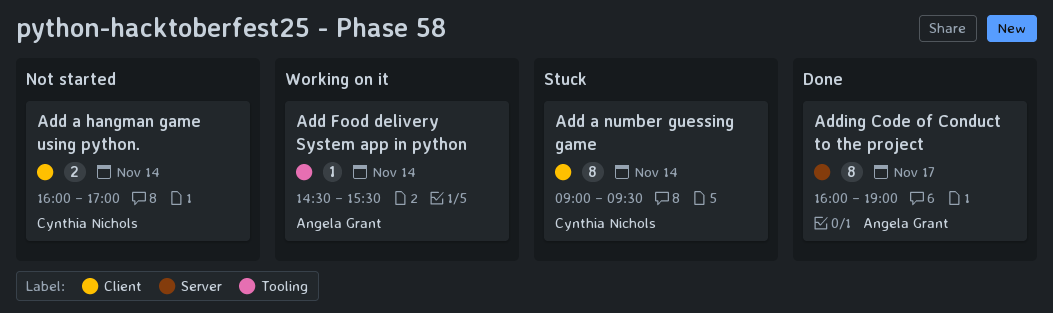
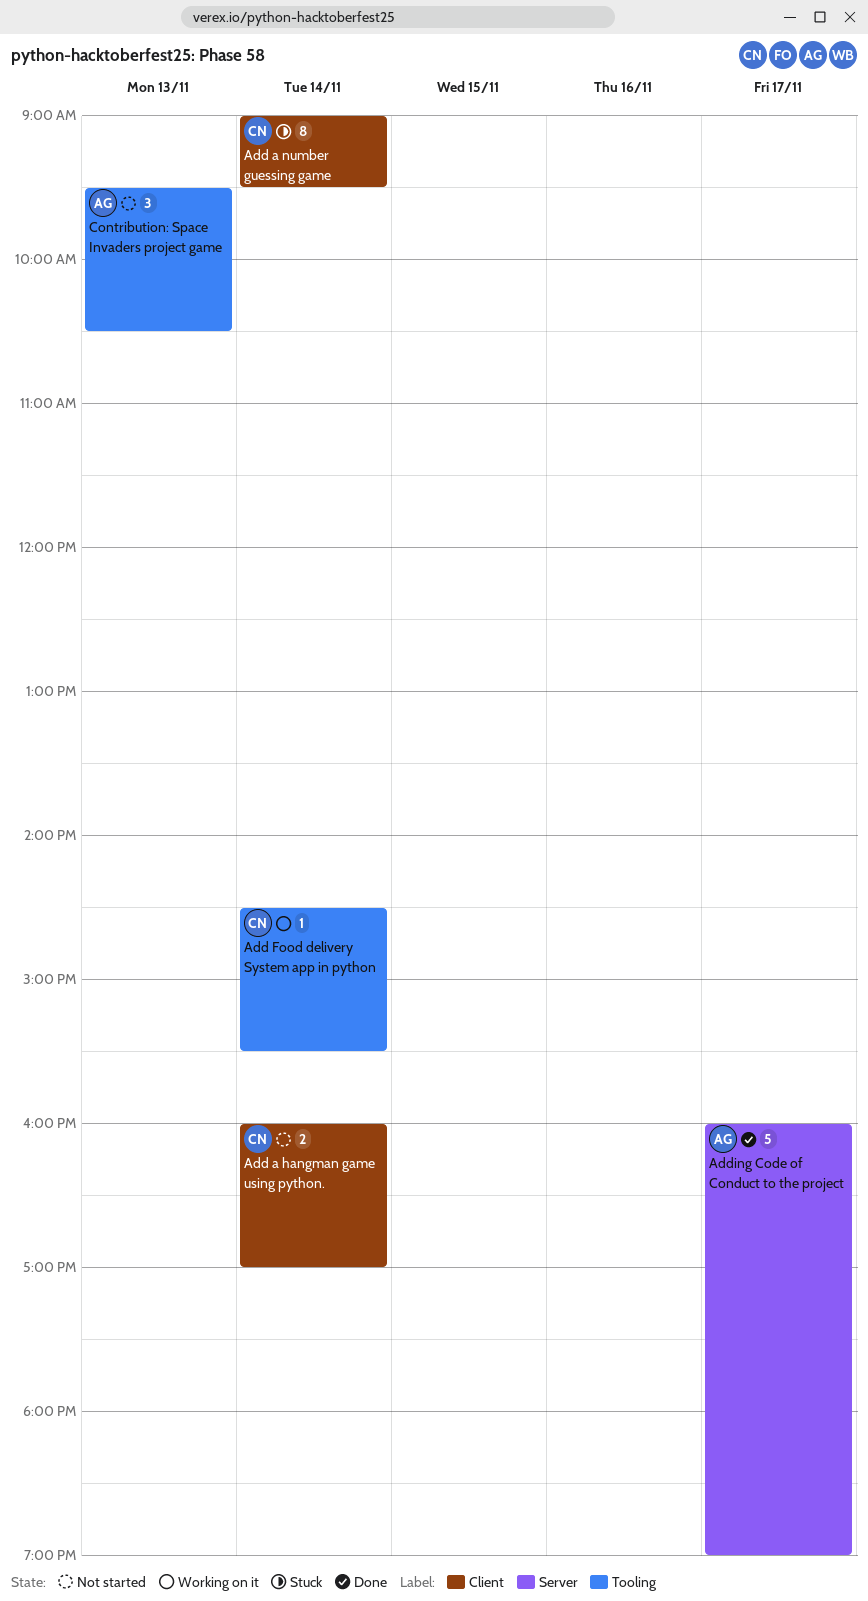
Add Food delivery System app in python, owner: Angela Grant -> Cynthia Nichols
Adding Code of Conduct to the project, estimate: 8 -> 5
Contribution: Space Invaders project game: none -> present

